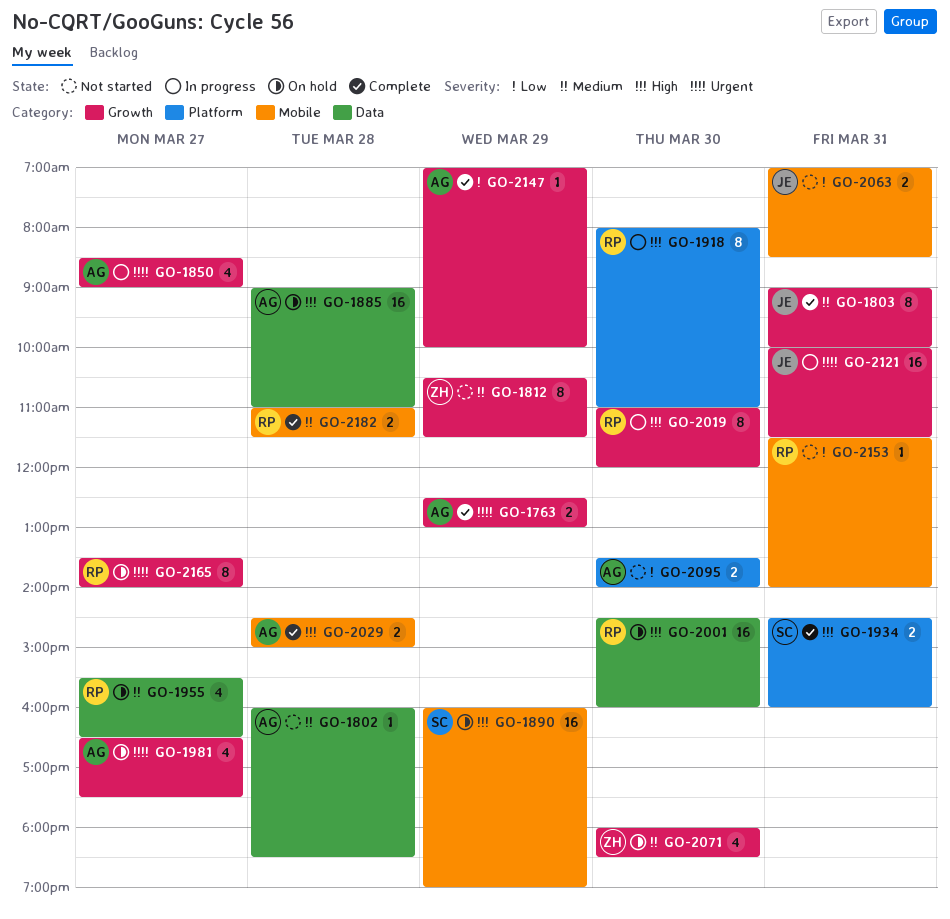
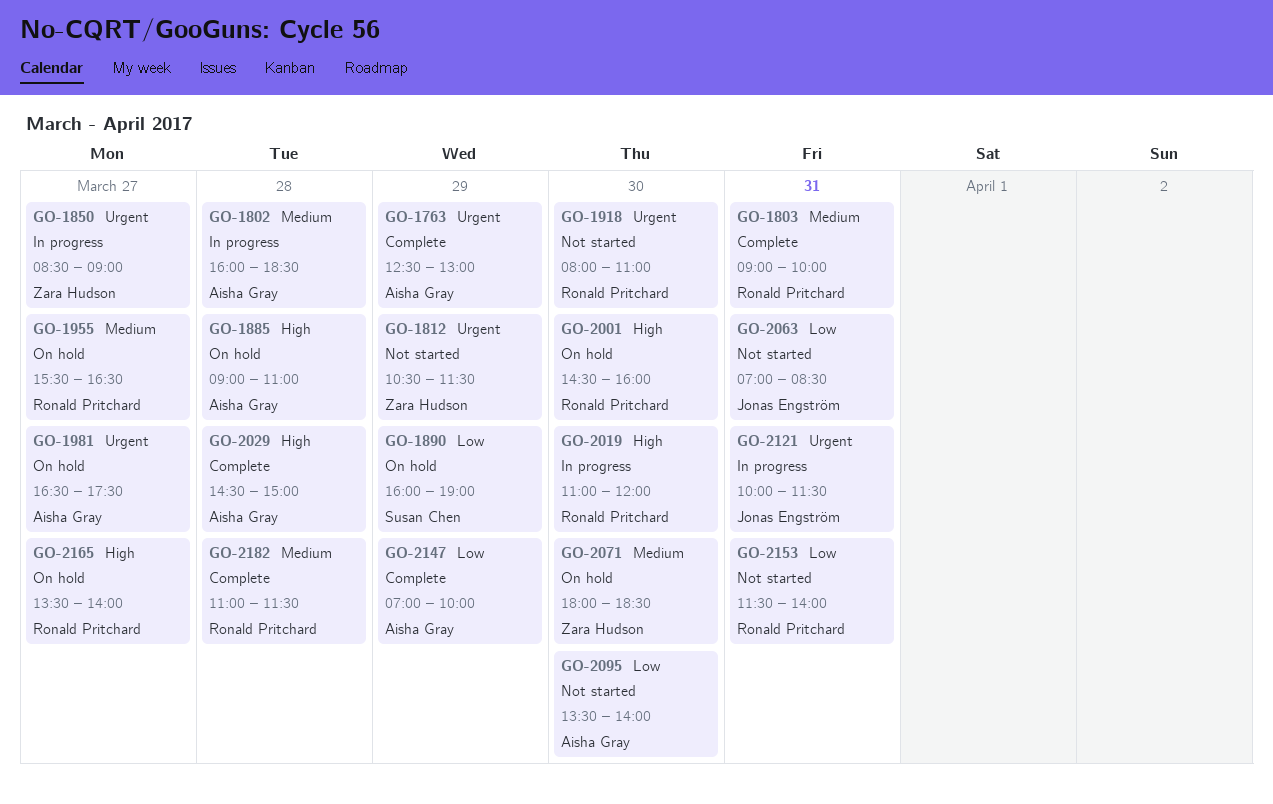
GO-1802, status: Not started -> In progress
GO-1803, owner: Jonas Engström -> Ronald Pritchard
GO-1812, priority: Medium -> Urgent
GO-1850, owner: Aisha Gray -> Zara Hudson
GO-1890, priority: High -> Low
GO-1918, status: In progress -> Not started
GO-1918, priority: High -> Urgent
GO-1934: present -> none
GO-2165, priority: Urgent -> High

